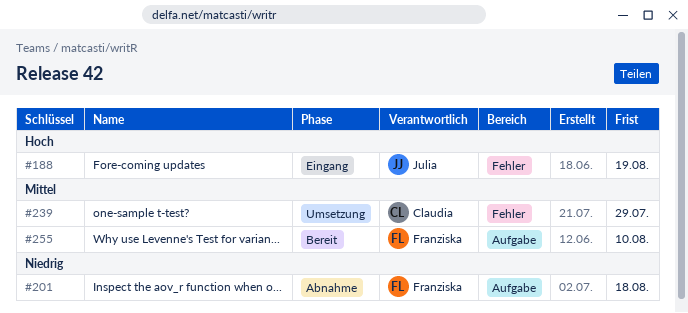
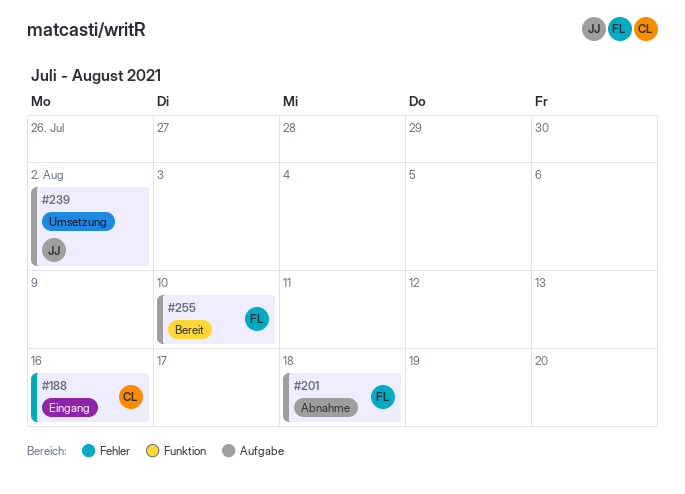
#188, owner: Julia -> Claudia
#188, due: Aug 19 -> Aug 16
#239, owner: Claudia -> Julia
#239, label: Fehler -> Aufgabe
#239, due: Jul 29 -> Aug 2

